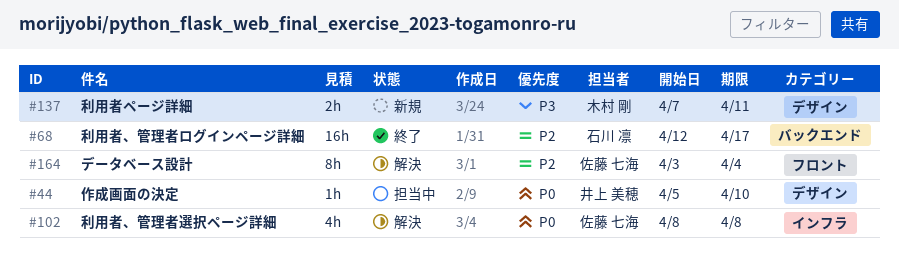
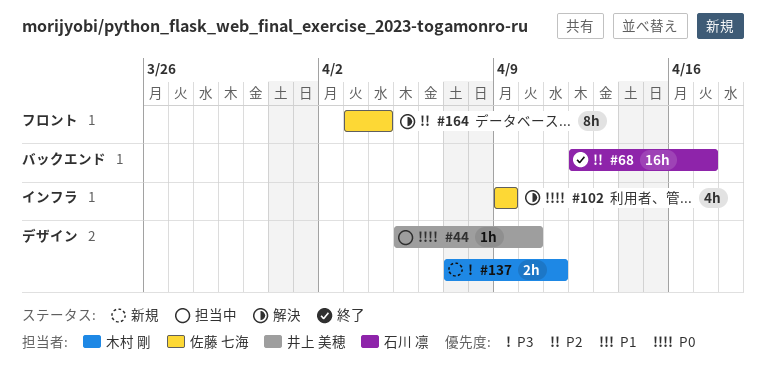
#102, start: Apr 8 -> Apr 9
#102, due: Apr 8 -> Apr 9

